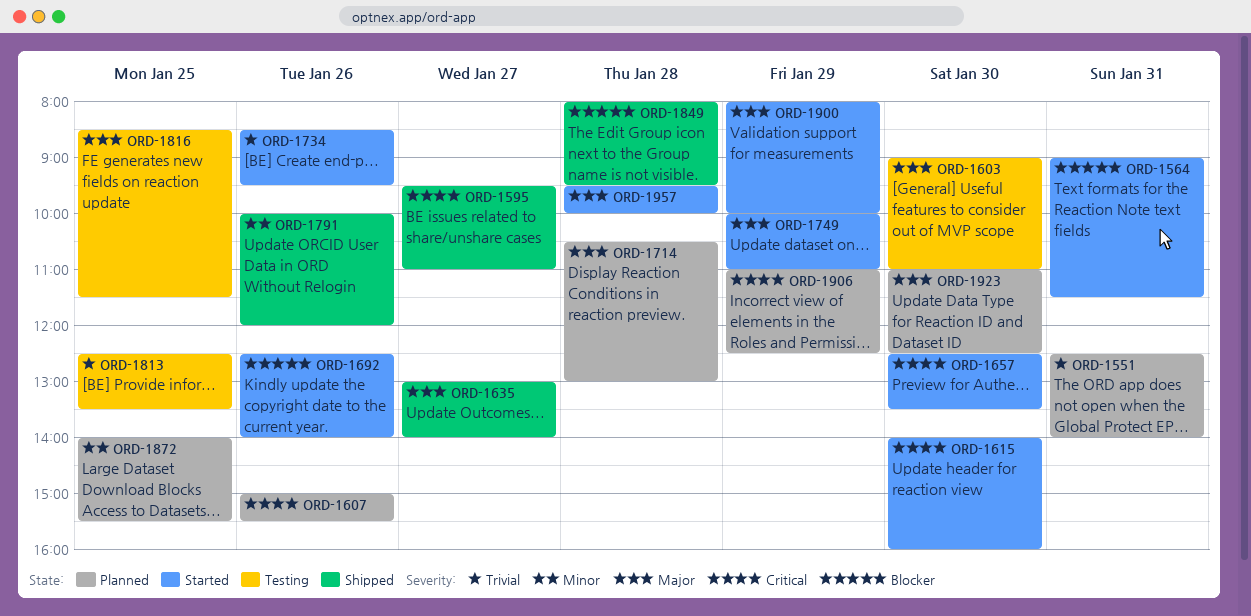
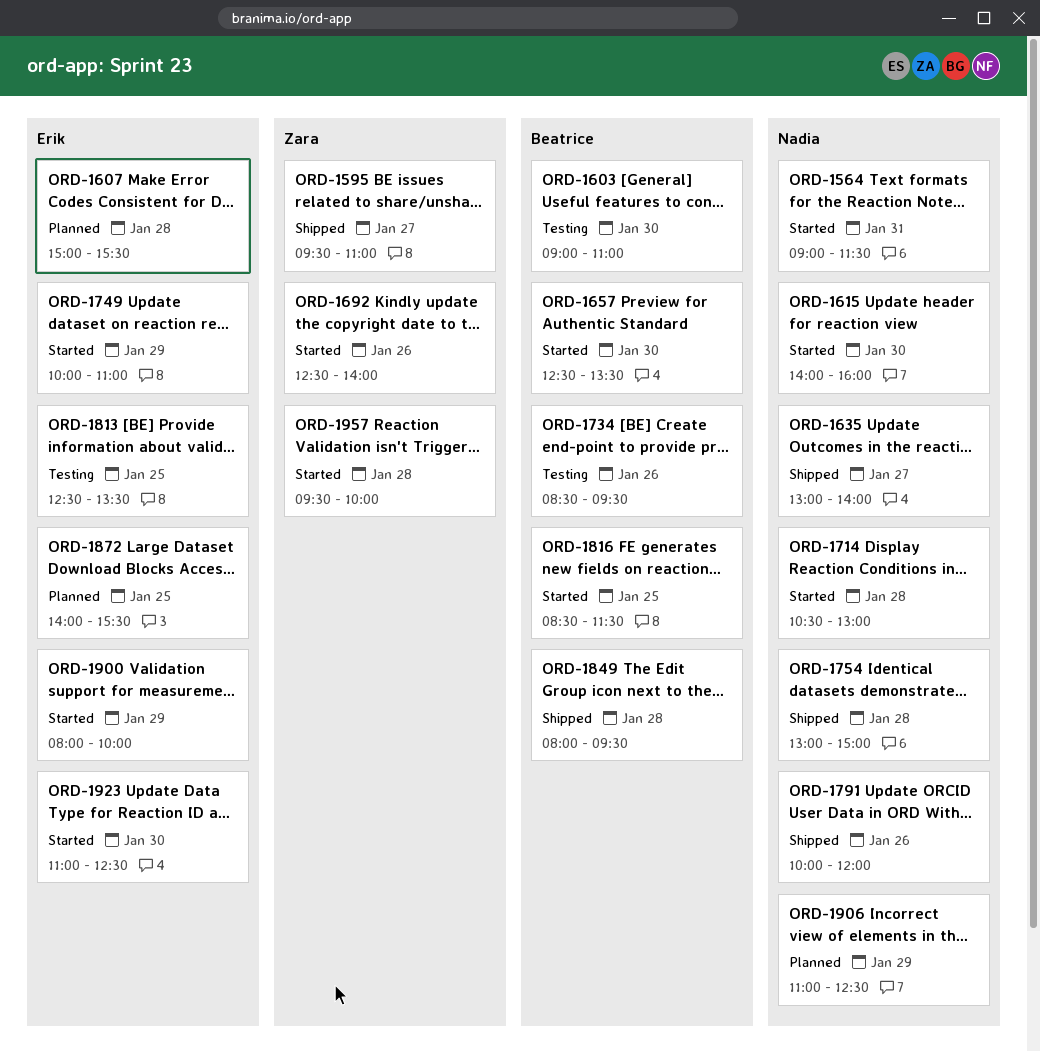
ORD-1551: present -> none
ORD-1607, day: Jan 26 -> Jan 28
ORD-1714, status: Planned -> Started
ORD-1734, status: Started -> Testing
ORD-1754: none -> present
ORD-1816, status: Testing -> Started
ORD-1923, status: Planned -> Started

